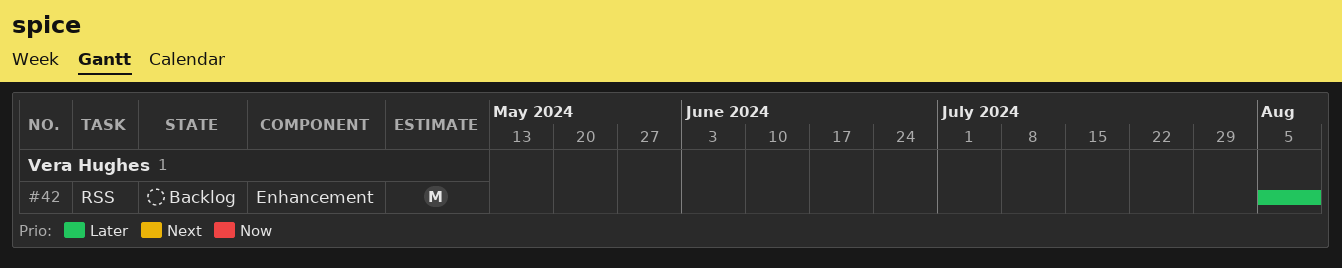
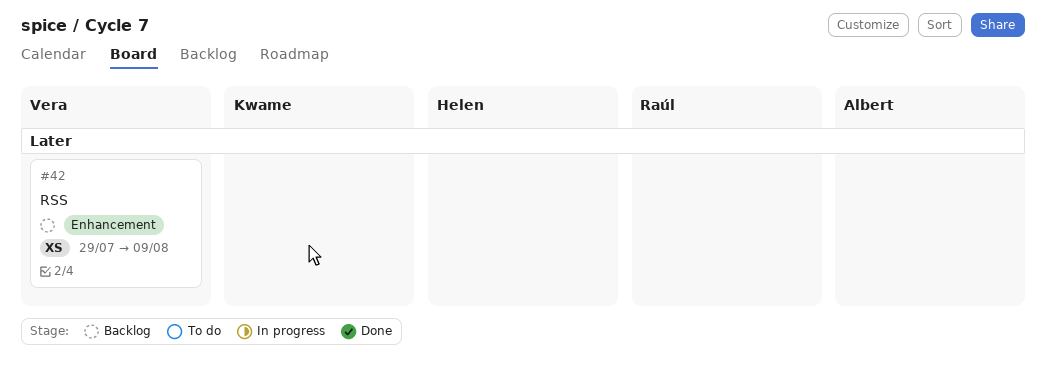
#42, estimate: M -> XS
#42, start: Aug 5 -> Jul 29

